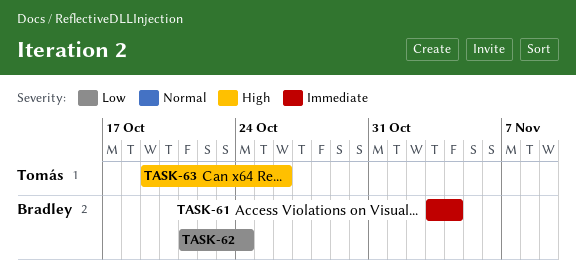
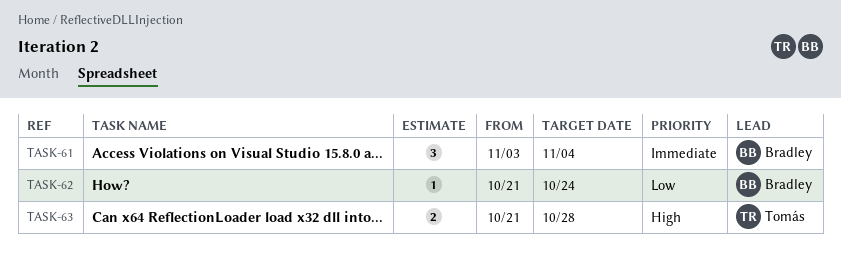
TASK-63, start: Oct 19 -> Oct 21
TASK-63, due: Oct 26 -> Oct 28

